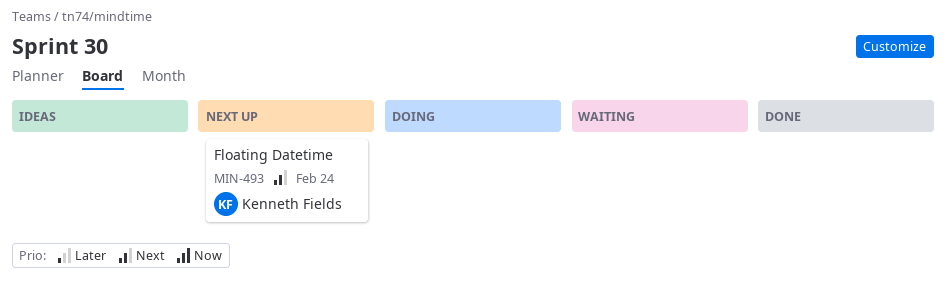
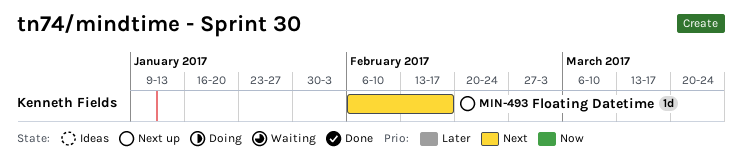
MIN-493, due: Feb 24 -> Feb 17

